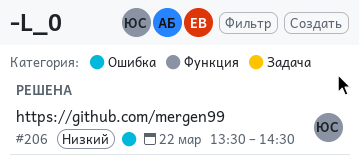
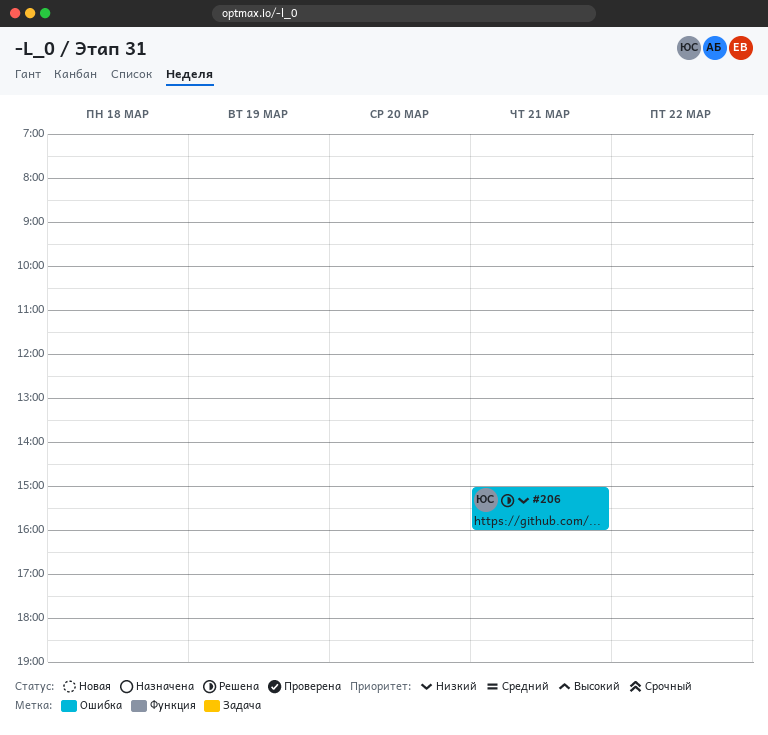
#206, day: Mar 22 -> Mar 21
#206, begins: 13:30 -> 15:00
#206, ends: 14:30 -> 16:00

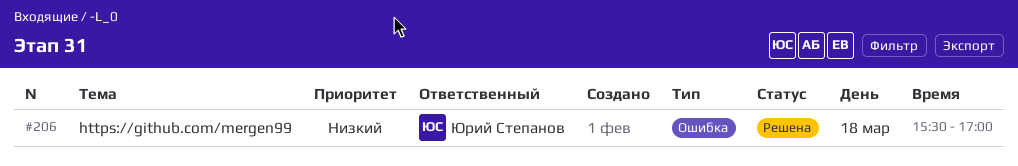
#206, day: Mar 21 -> Mar 18
#206, begins: 15:00 -> 15:30
#206, ends: 16:00 -> 17:00

